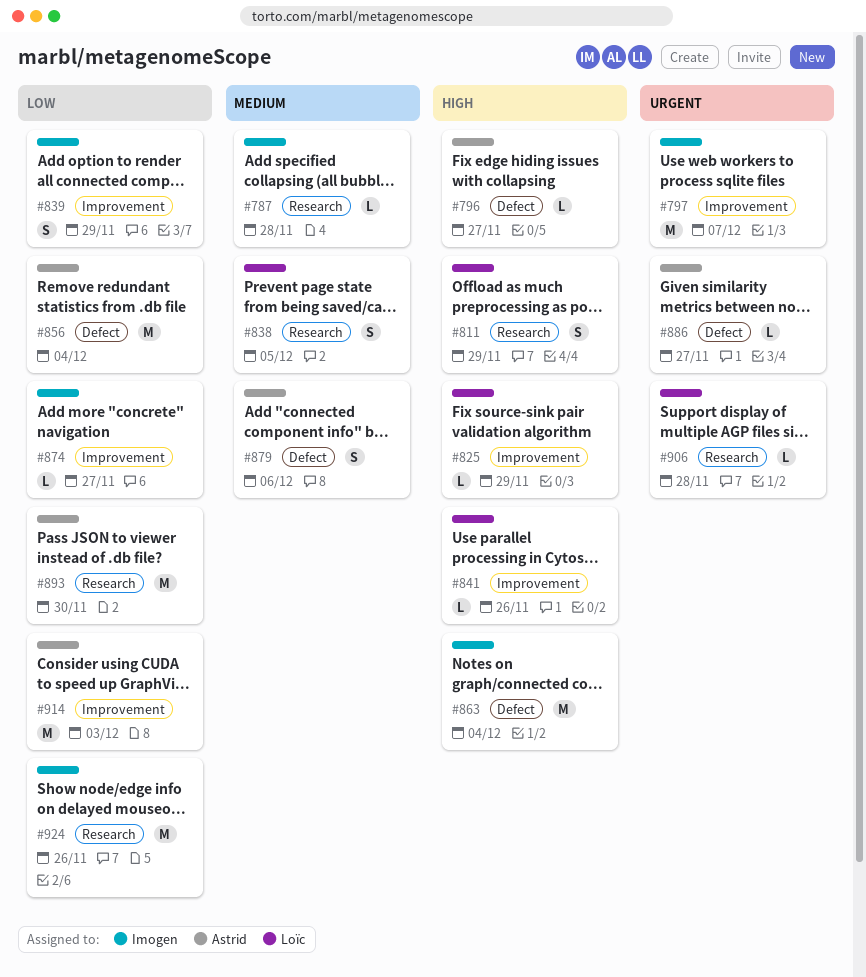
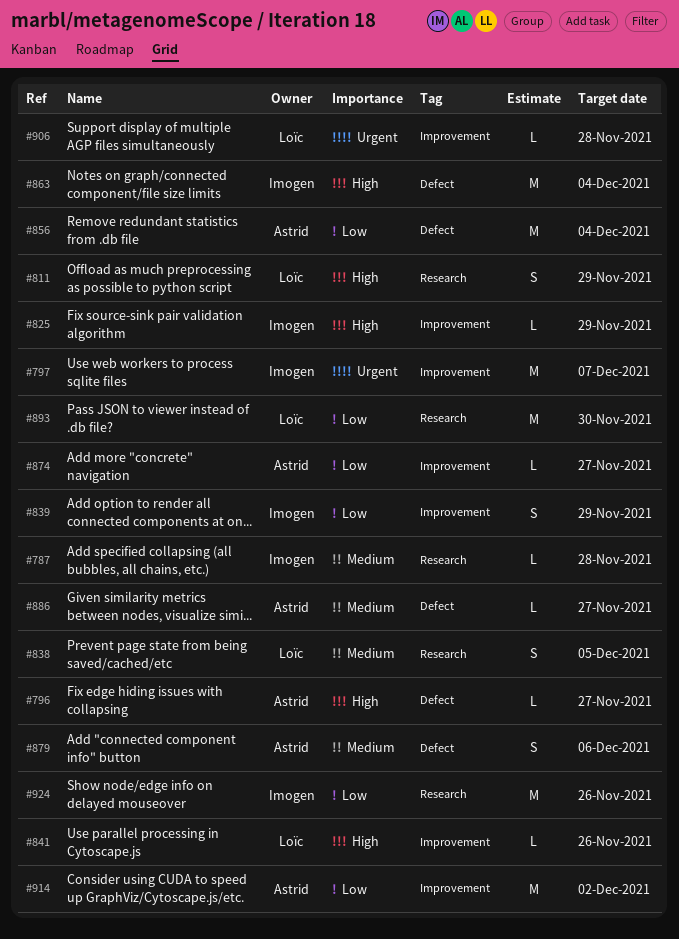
#825, owner: Loïc -> Imogen
#874, owner: Imogen -> Astrid
#886, priority: Urgent -> Medium
#893, owner: Astrid -> Loïc
#906, label: Research -> Improvement
#914, due: Dec 3 -> Dec 2

